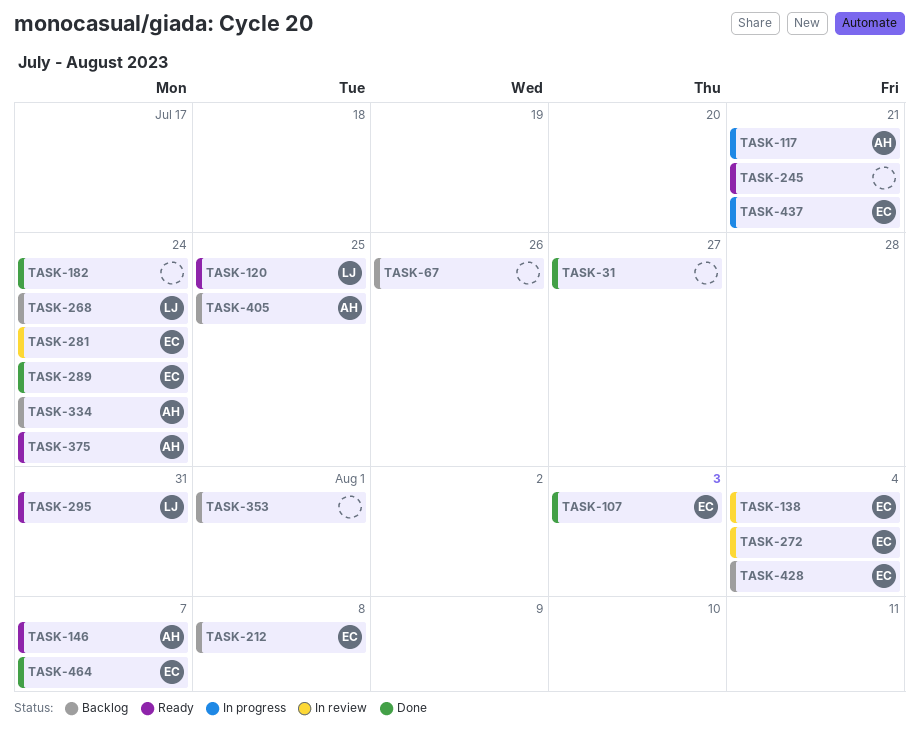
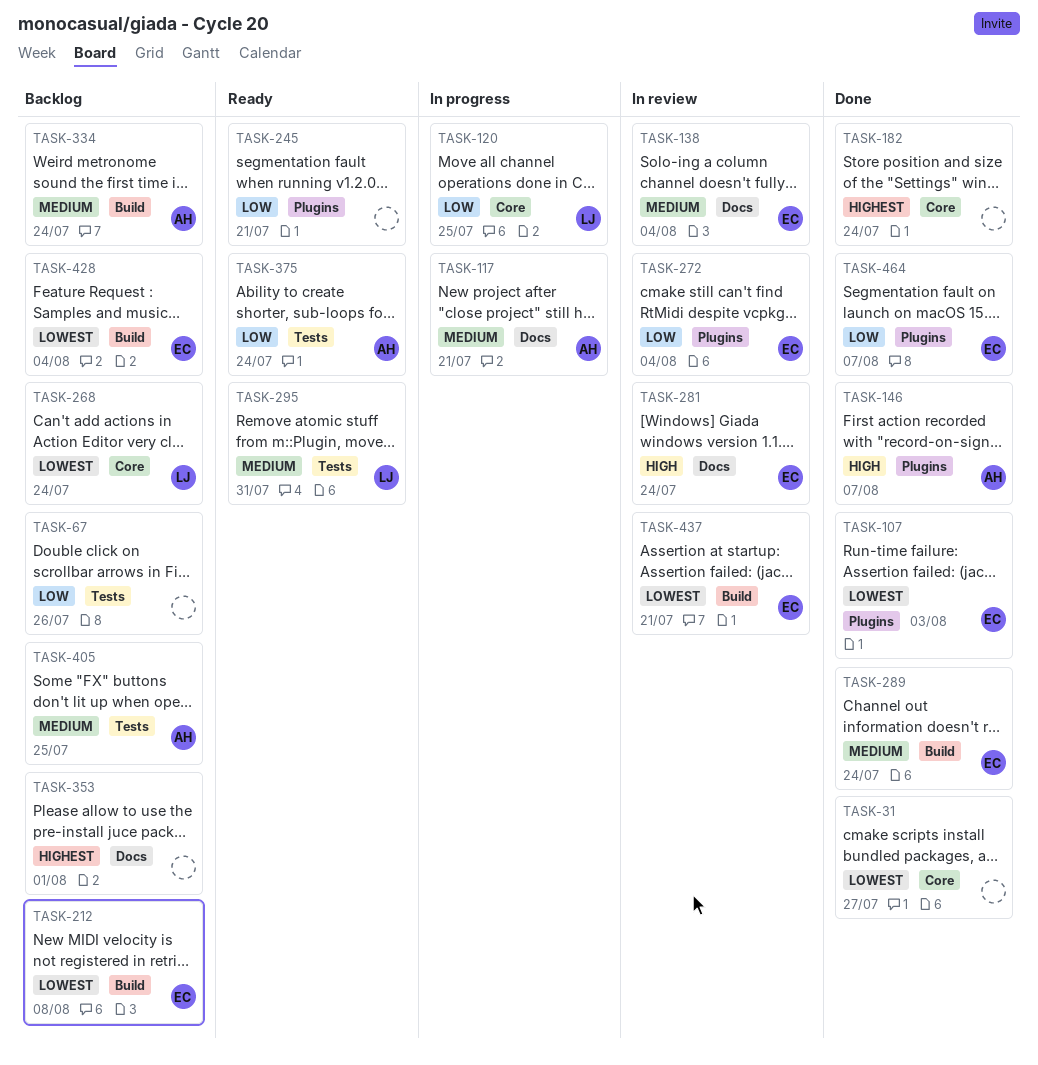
TASK-120, status: Ready -> In progress
TASK-146, status: Ready -> Done
TASK-437, status: In progress -> In review

